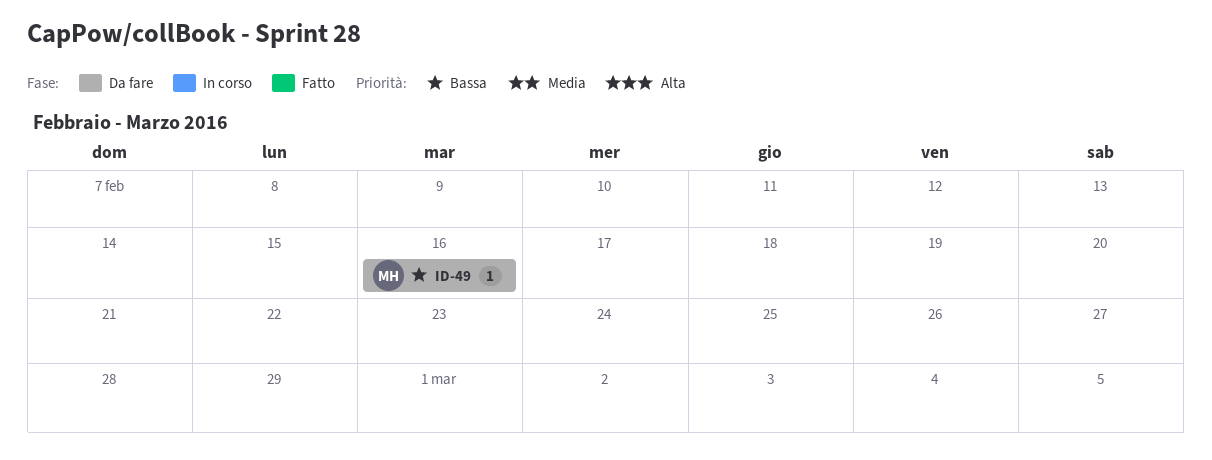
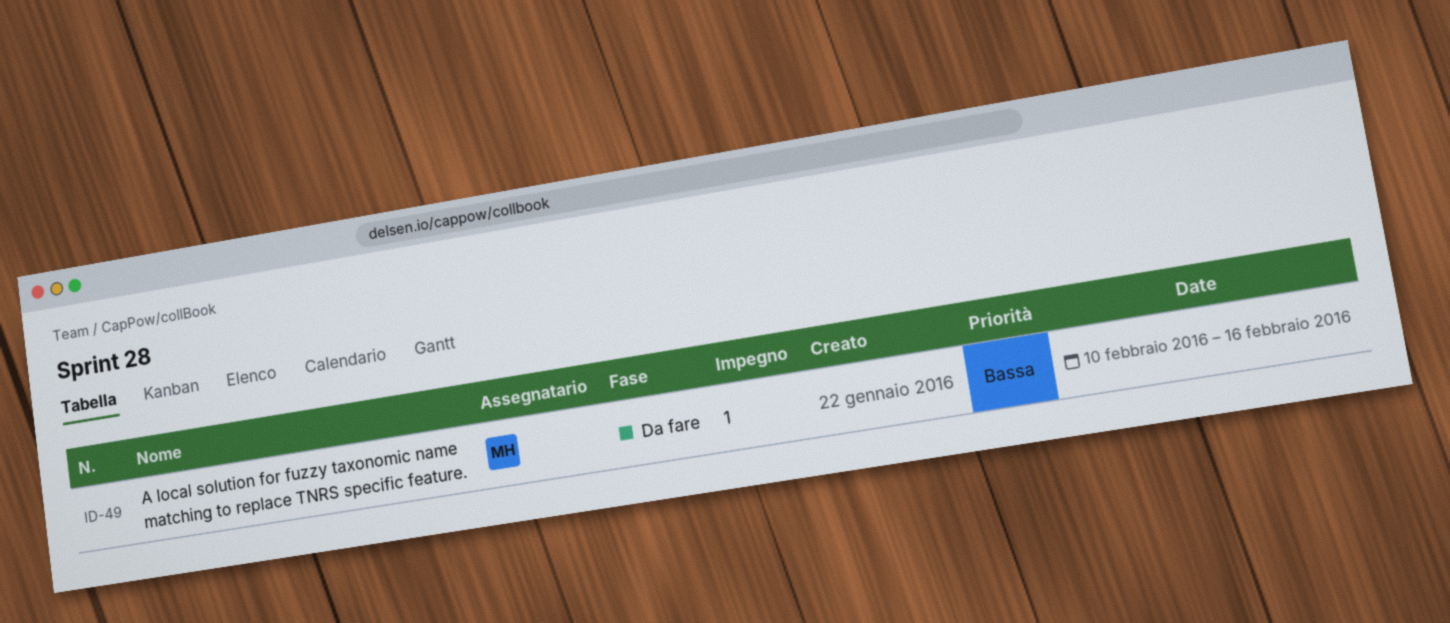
ID-49, start: Feb 16 -> Feb 10

